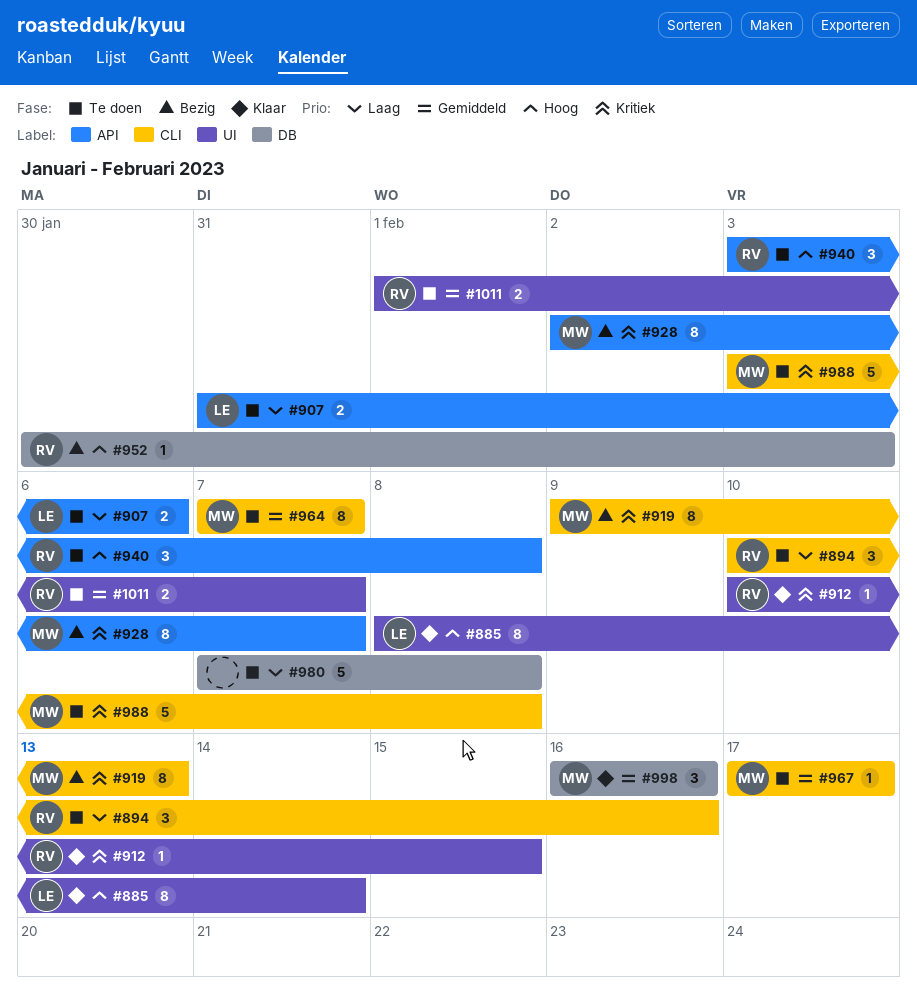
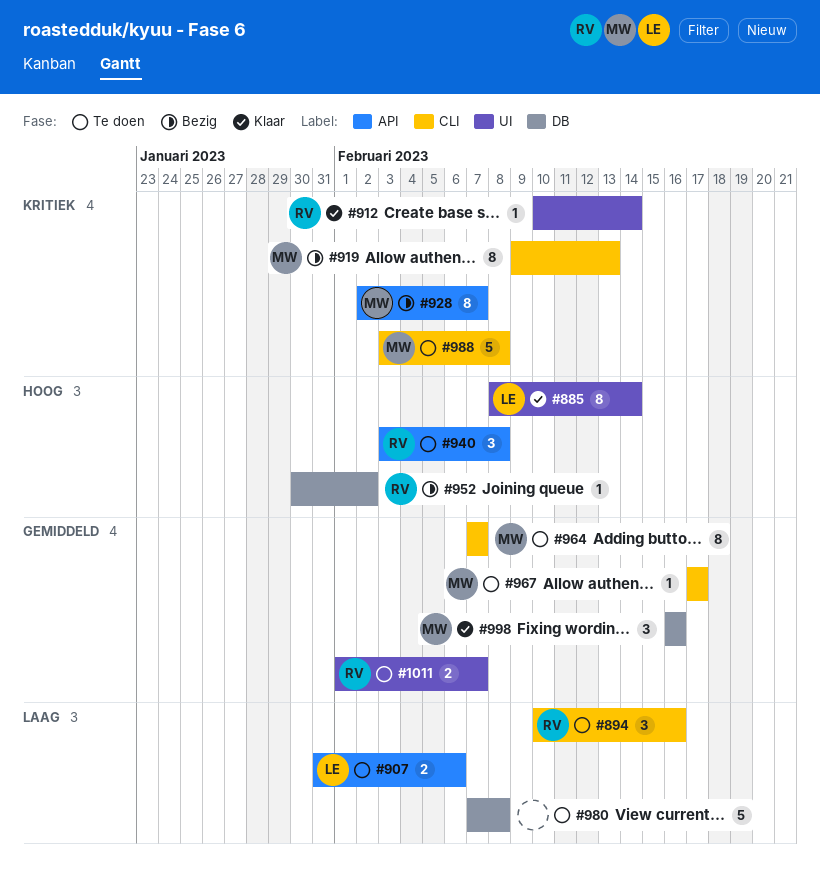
#912, due: Feb 15 -> Feb 14
#952, due: Feb 3 -> Feb 2

